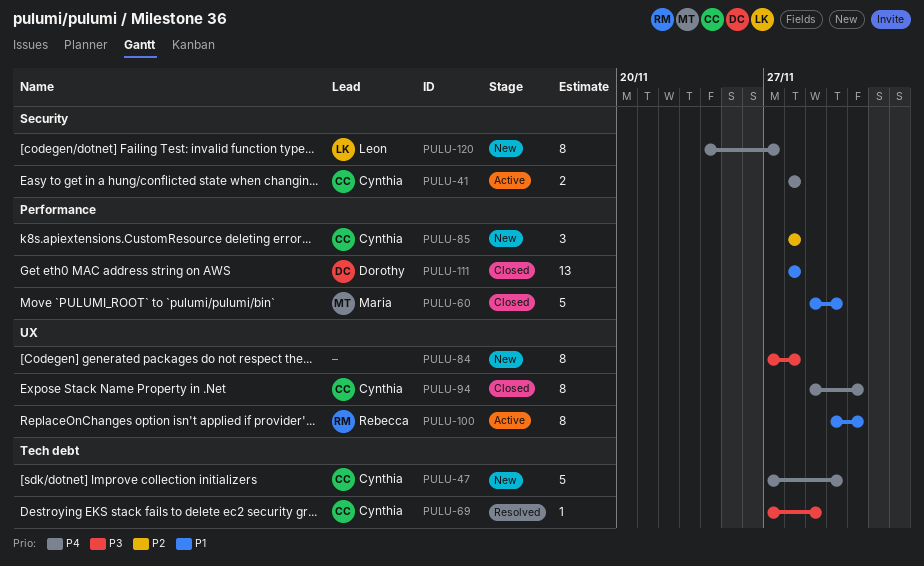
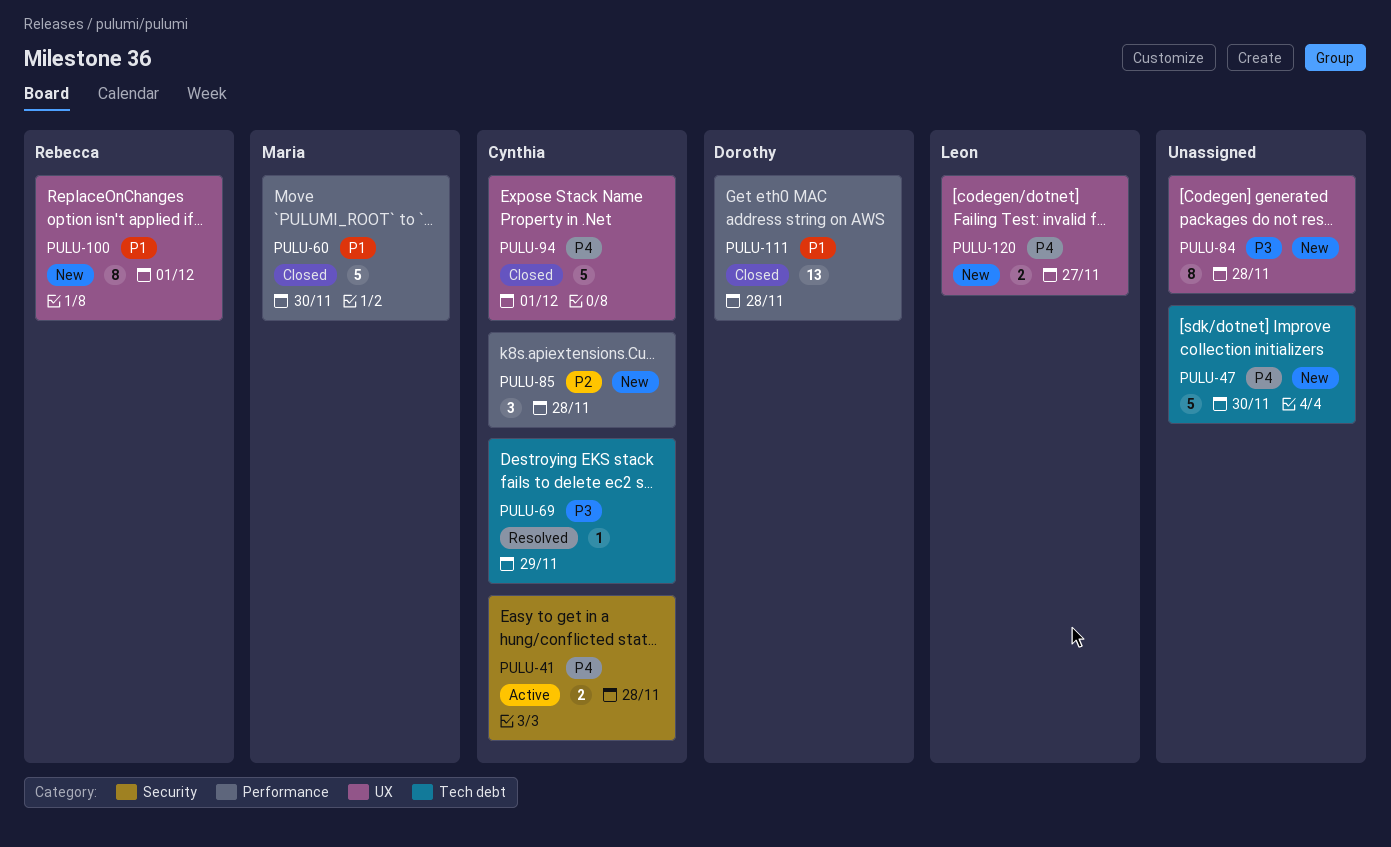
PULU-47, owner: Cynthia -> none
PULU-94, estimate: 8 -> 5
PULU-100, status: Active -> New
PULU-120, label: Security -> UX
PULU-120, estimate: 8 -> 2

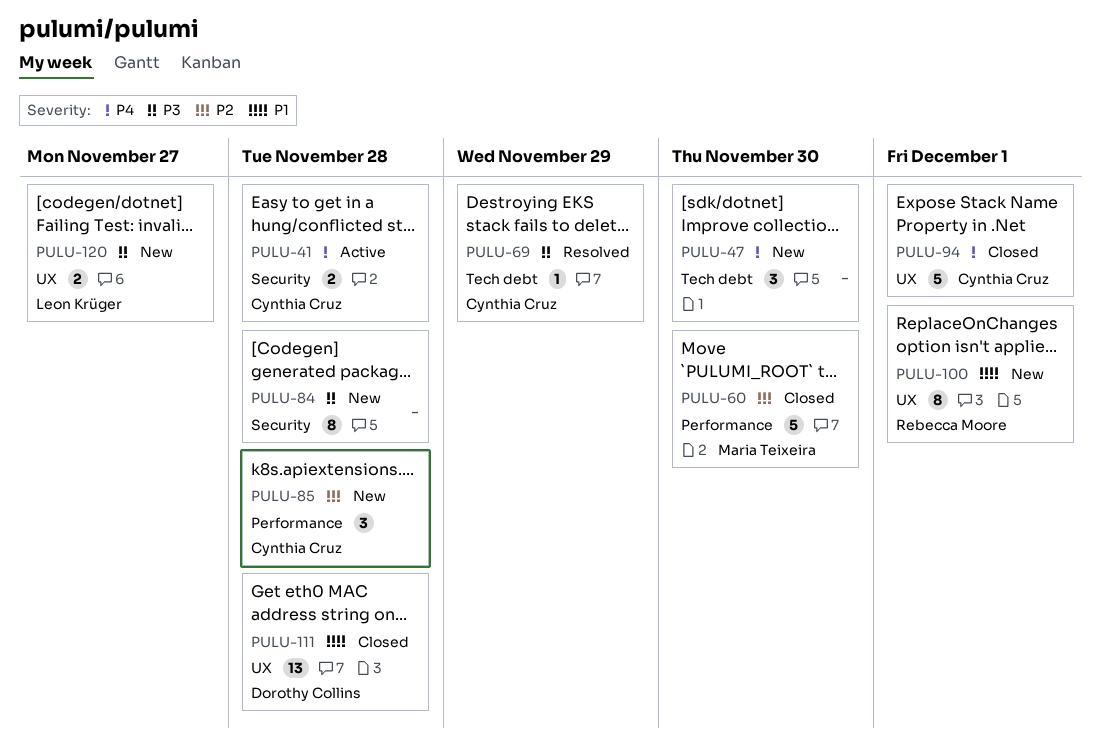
PULU-47, estimate: 5 -> 3
PULU-60, priority: P1 -> P2
PULU-84, label: UX -> Security
PULU-111, label: Performance -> UX
PULU-120, priority: P4 -> P3

